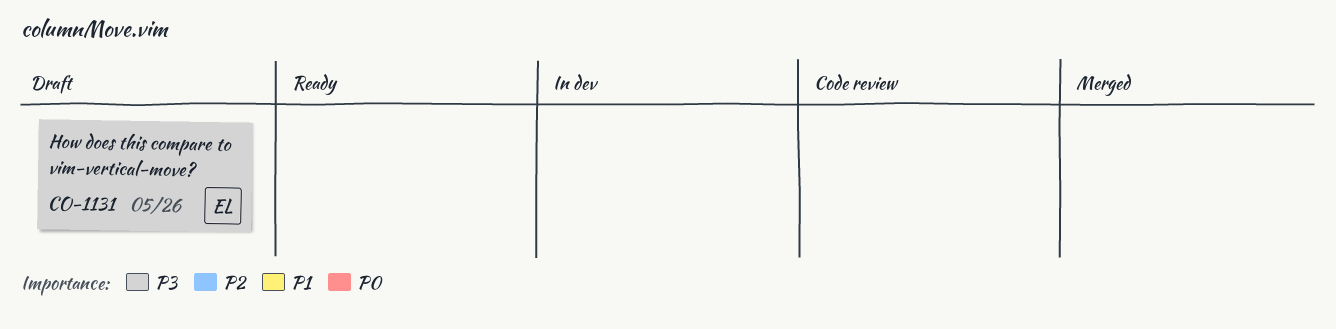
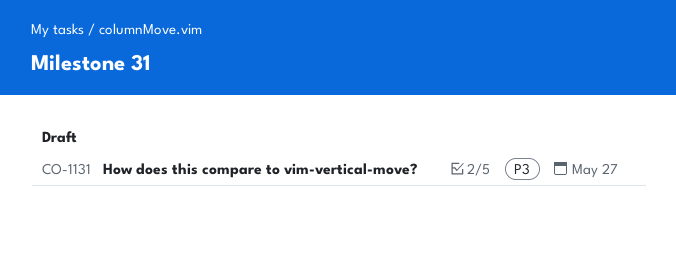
CO-1131, due: May 26 -> May 27

